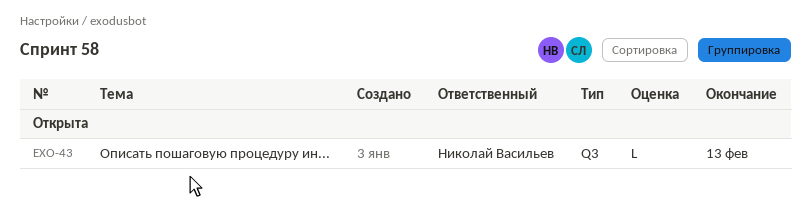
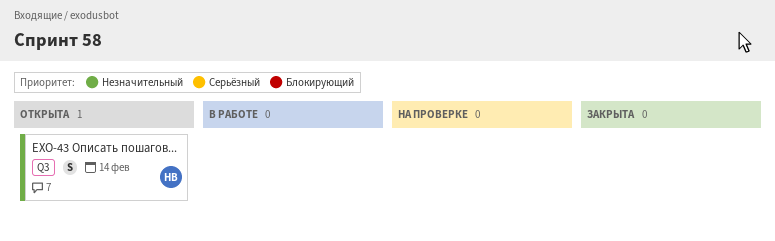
EXO-43, estimate: L -> S
EXO-43, due: Feb 13 -> Feb 14

